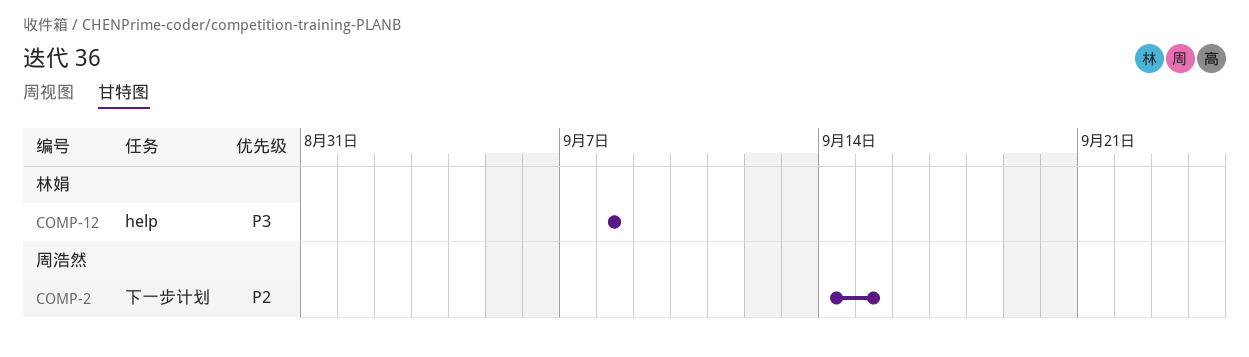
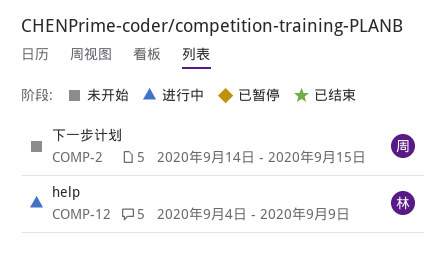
COMP-12, start: Sep 8 -> Sep 4
COMP-12, due: Sep 8 -> Sep 9

